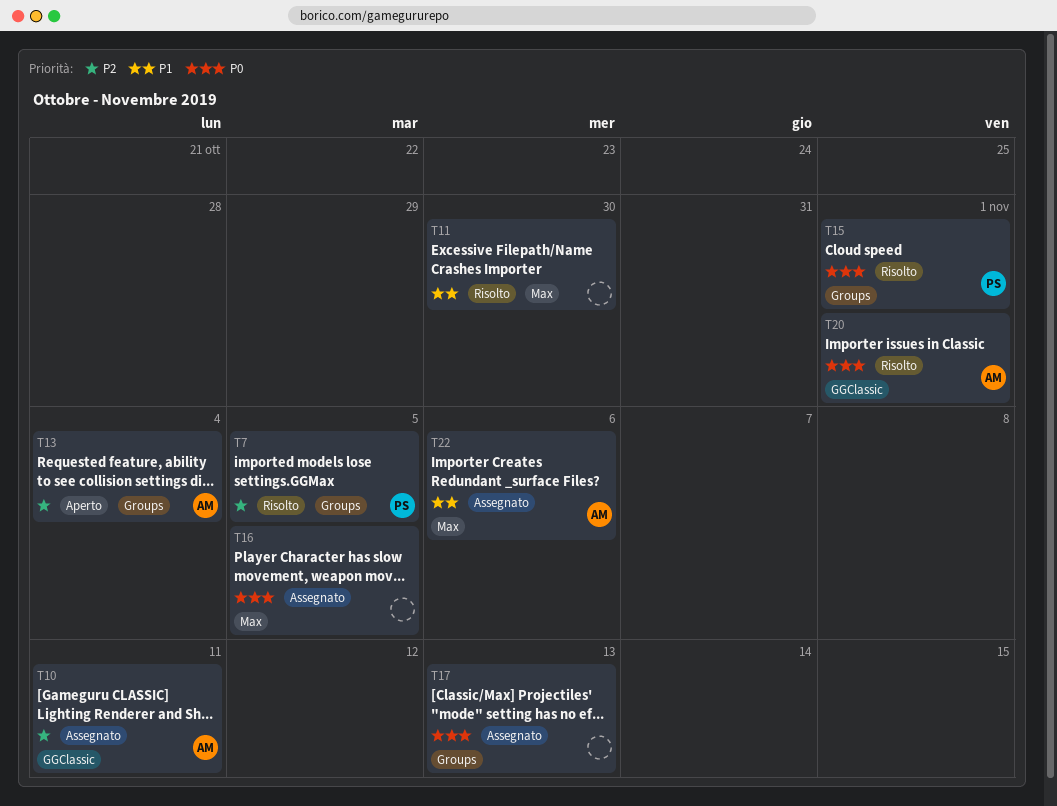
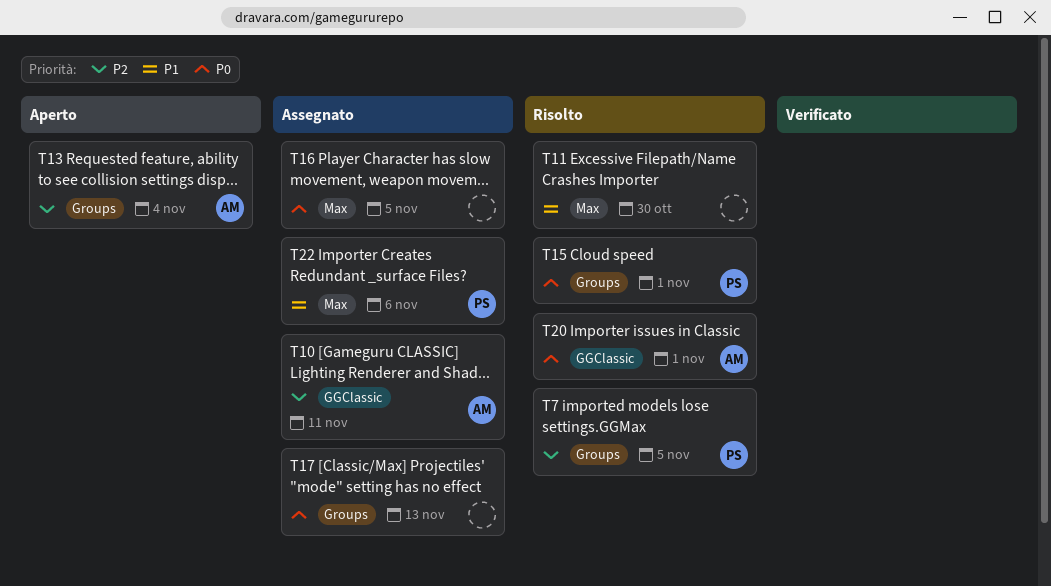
T22, owner: AM -> PS

